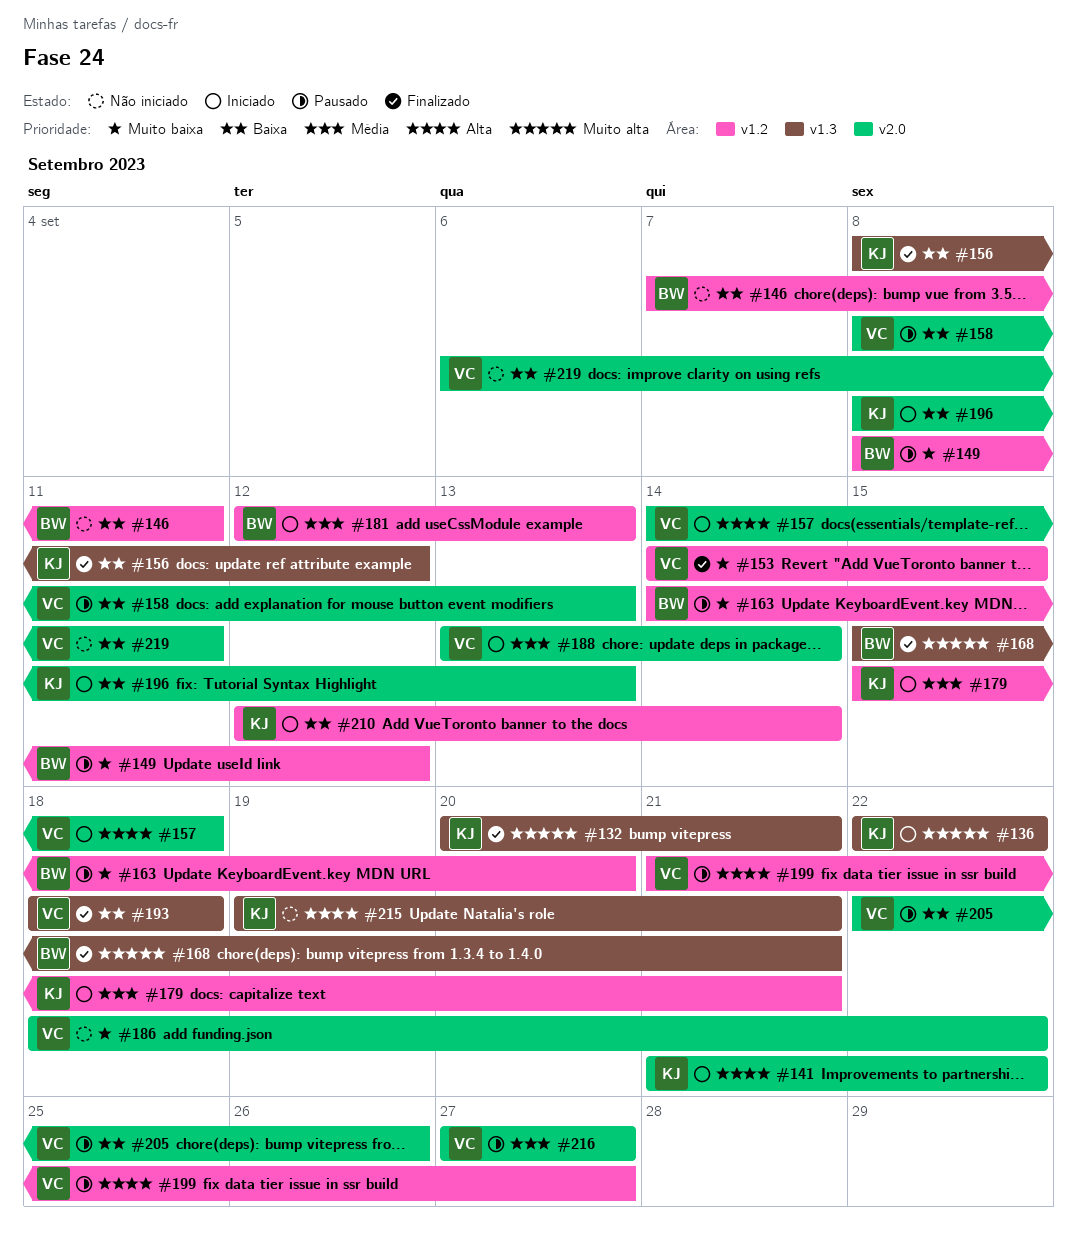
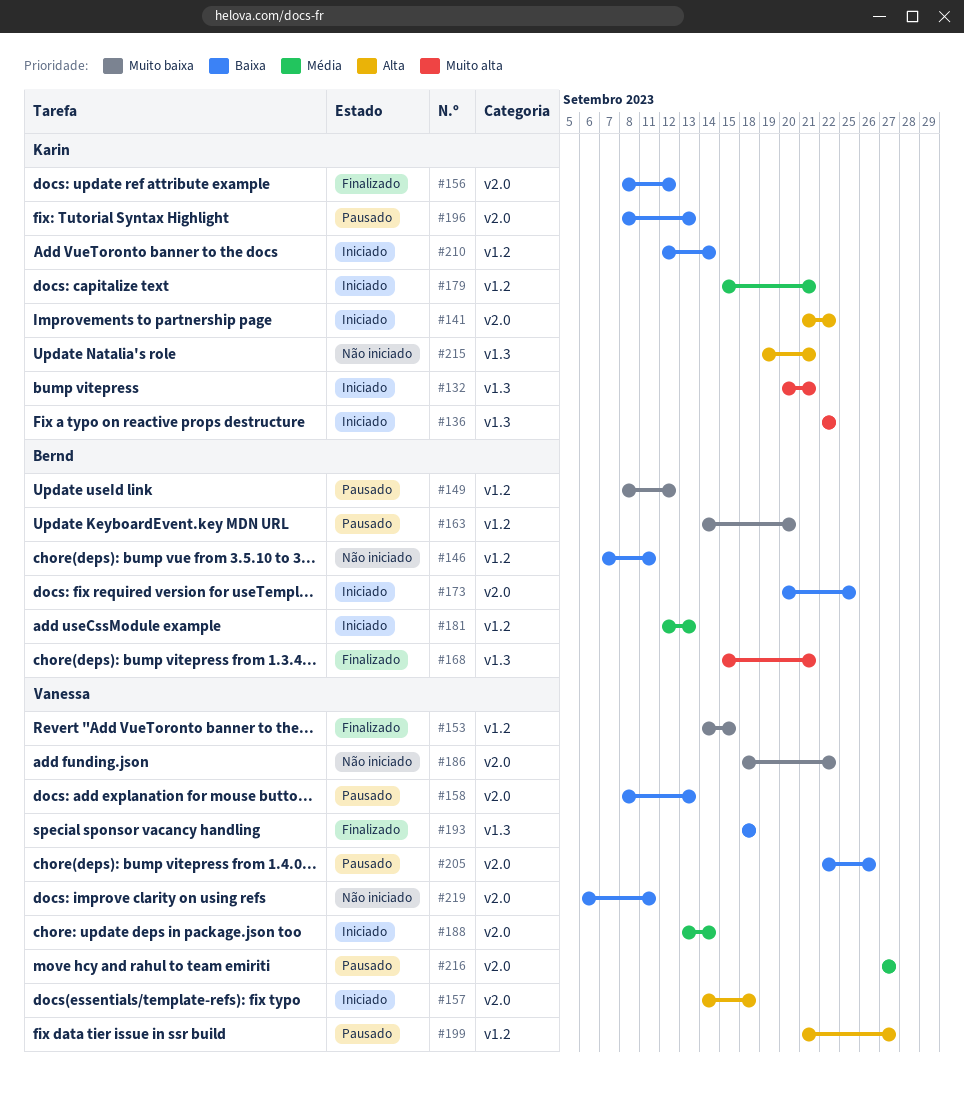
#132, status: Finalizado -> Iniciado
#156, label: v1.3 -> v2.0
#173: none -> present
#196, status: Iniciado -> Pausado

